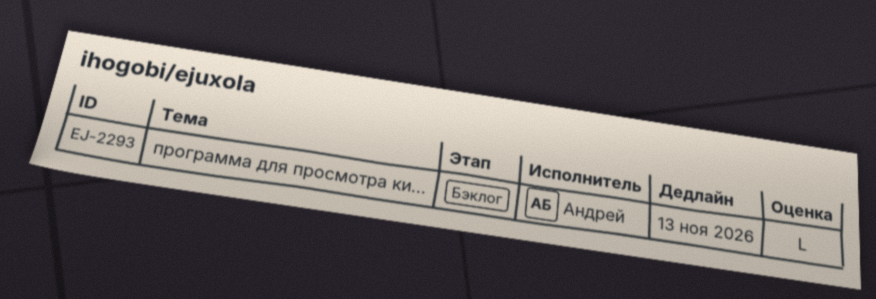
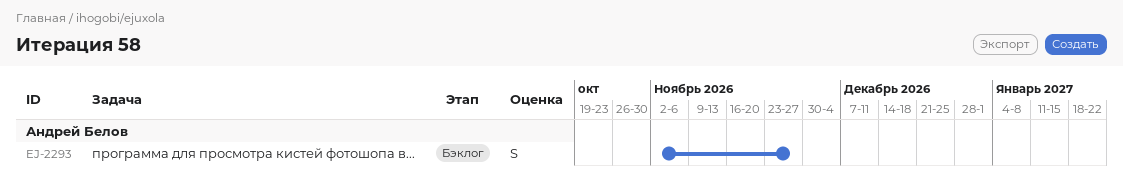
EJ-2293, estimate: L -> S
EJ-2293, due: Nov 13 -> Nov 27

